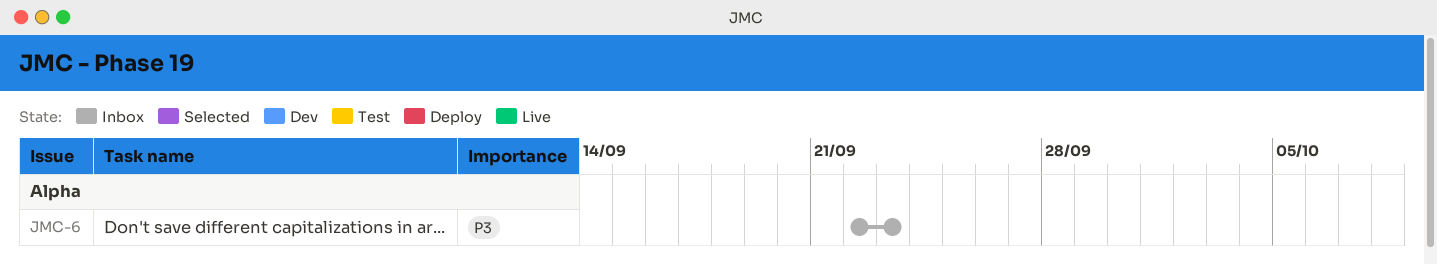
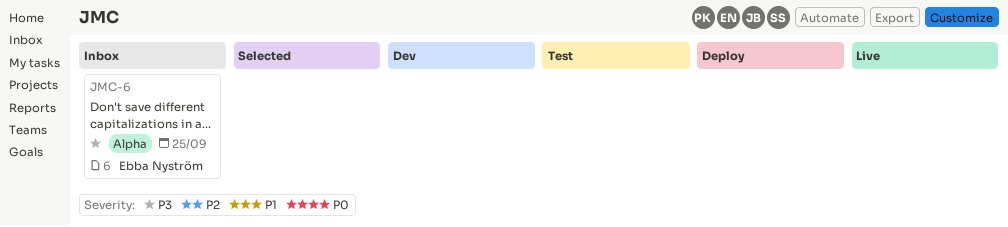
JMC-6, due: Sep 23 -> Sep 25

